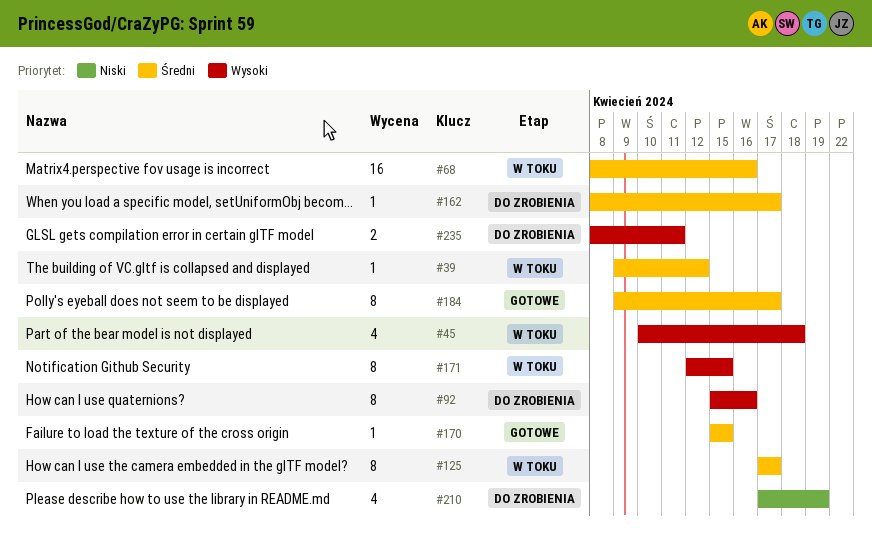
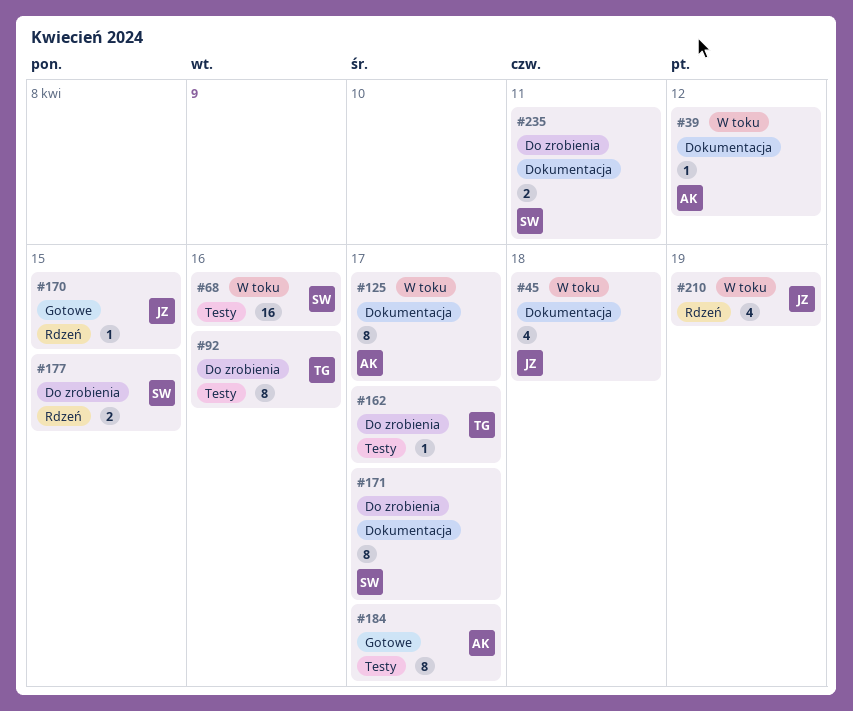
#171, status: W toku -> Do zrobienia
#171, due: Apr 15 -> Apr 17
#177: none -> present
#210, status: Do zrobienia -> W toku

